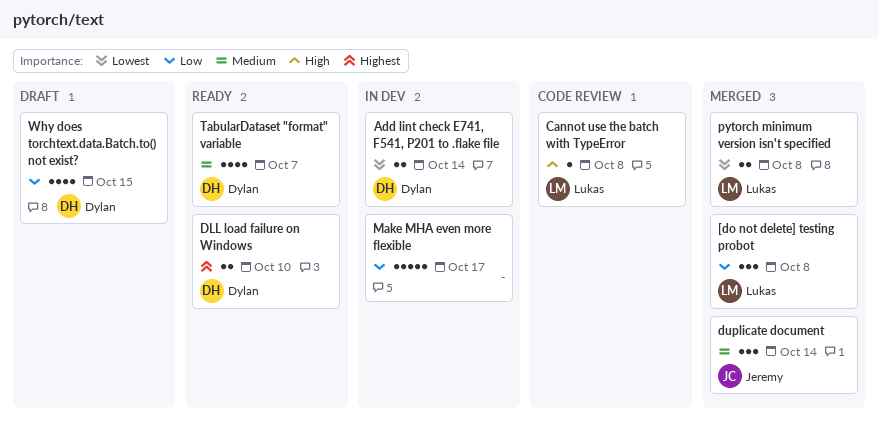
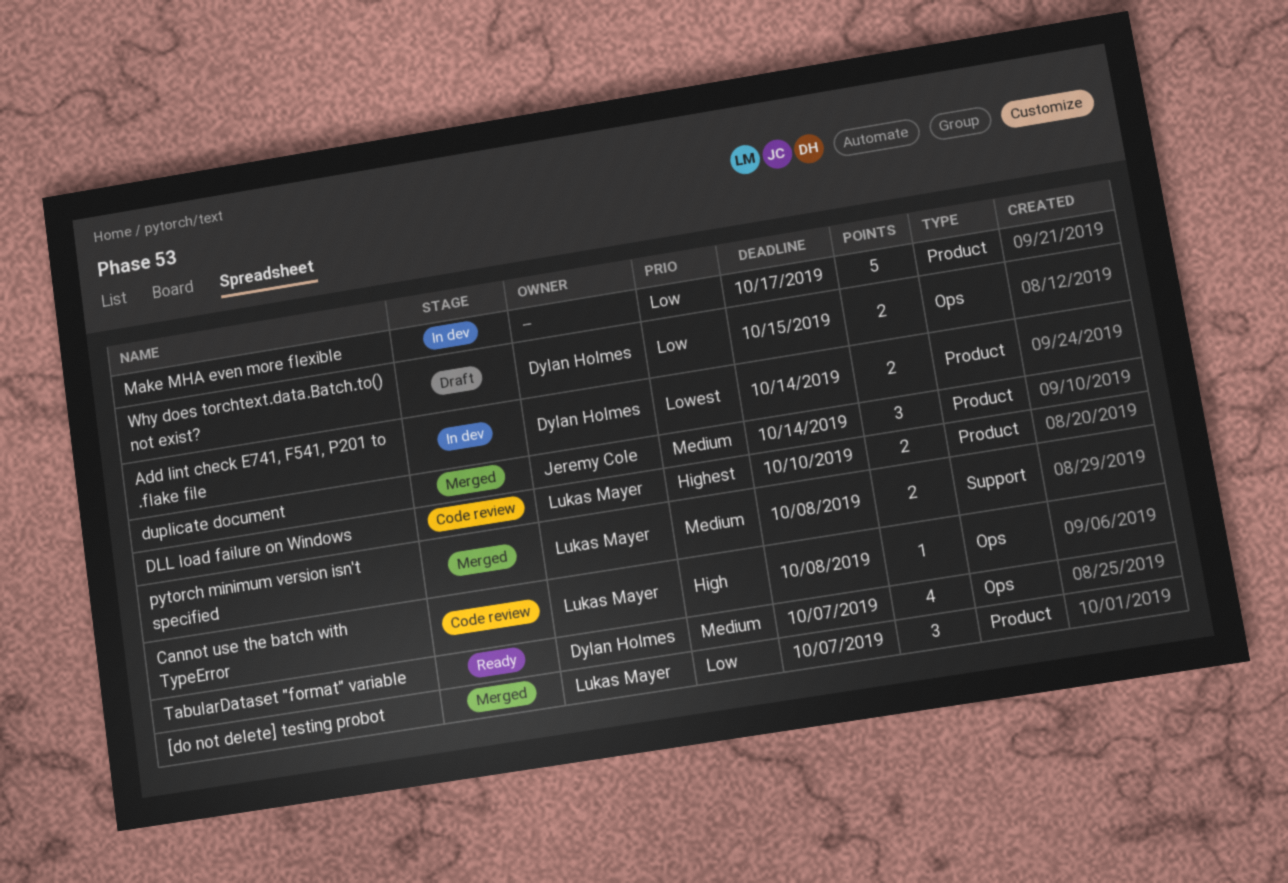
[do not delete] testing probot, due: Oct 8 -> Oct 7
DLL load failure on Windows, status: Ready -> Code review
DLL load failure on Windows, owner: Dylan Holmes -> Lukas Mayer
pytorch minimum version isn't specified, priority: Lowest -> Medium
Why does torchtext.data.Batch.to() not exist?, estimate: 4 -> 2

